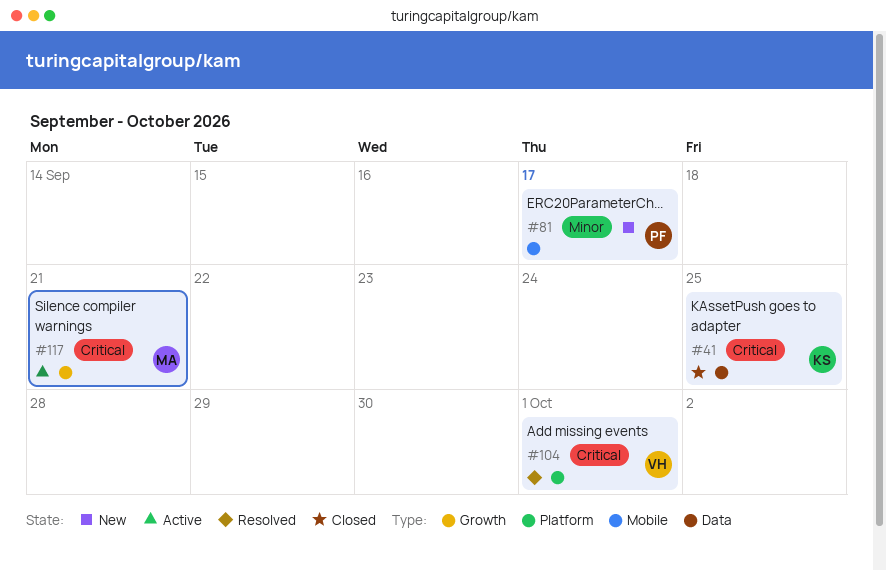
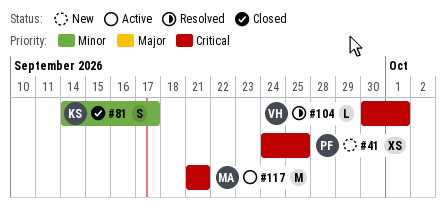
#41, status: Closed -> New
#41, owner: KS -> PF
#81, status: New -> Closed
#81, owner: PF -> KS

